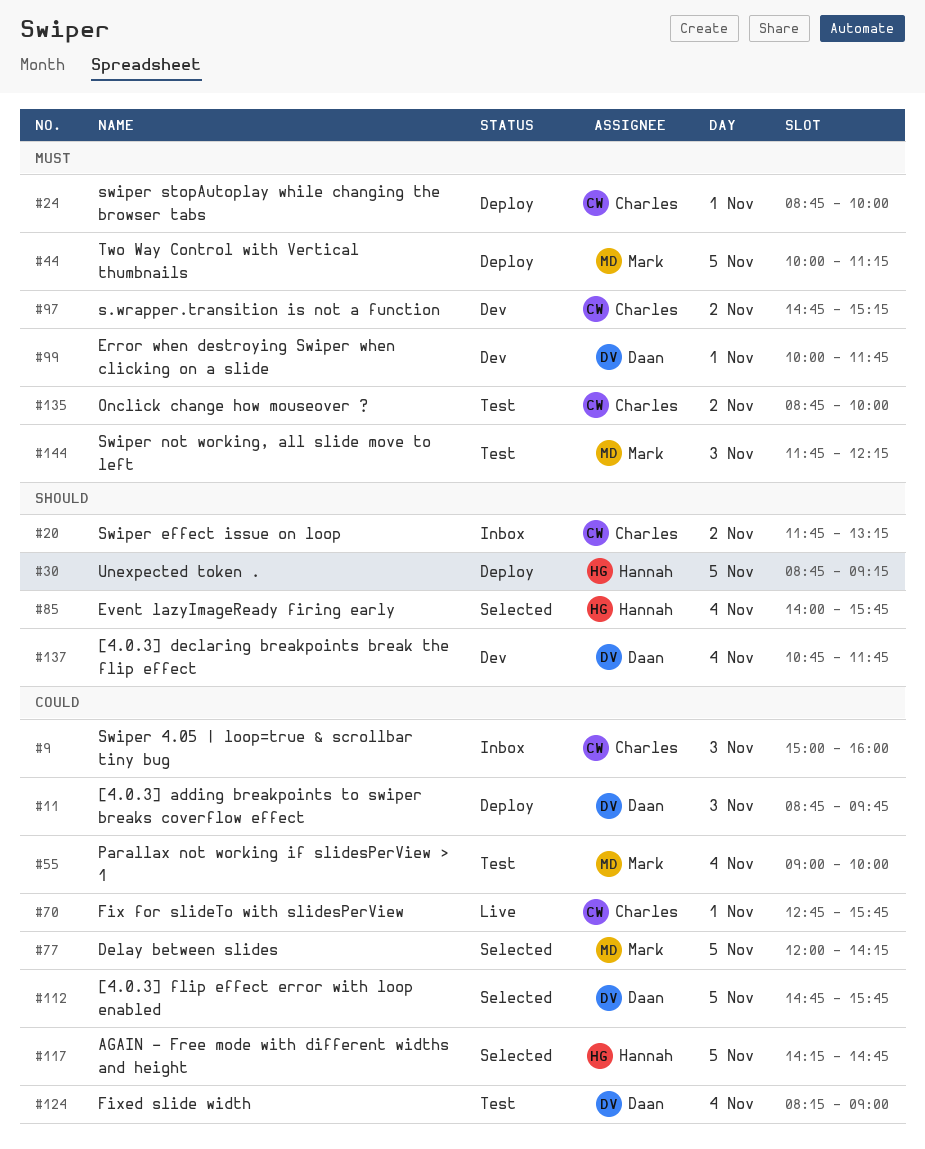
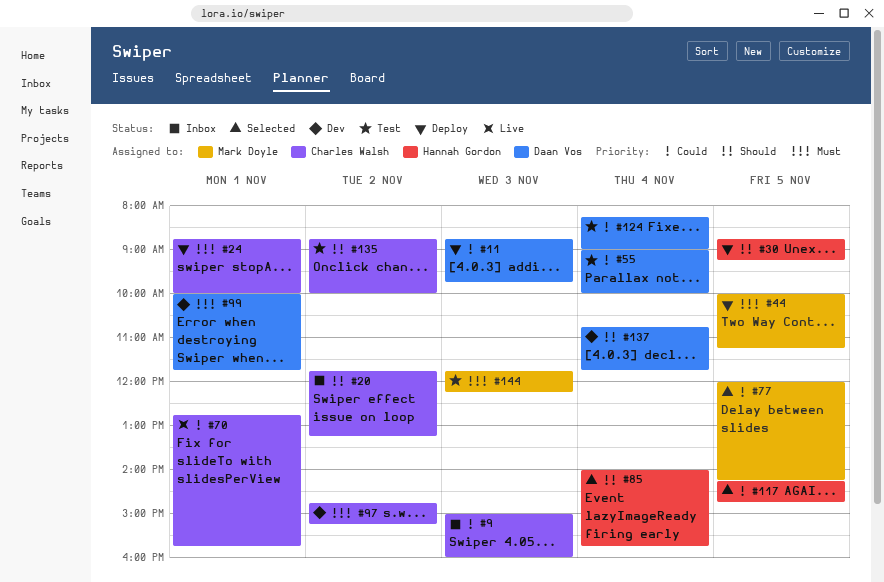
#55, owner: Mark Doyle -> Daan Vos
#112: present -> none
#135, priority: Must -> Should

